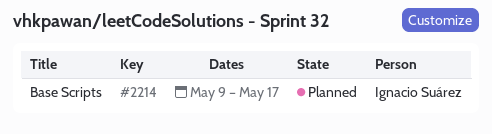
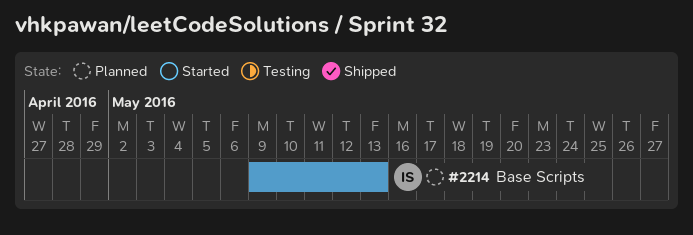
#2214, due: May 17 -> May 13

